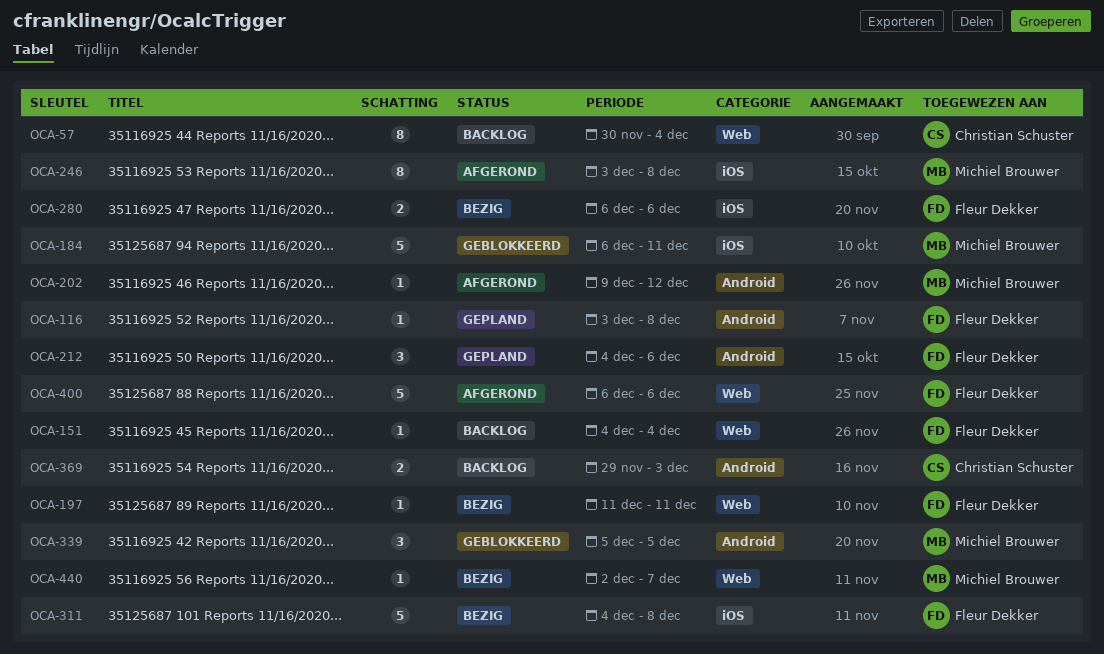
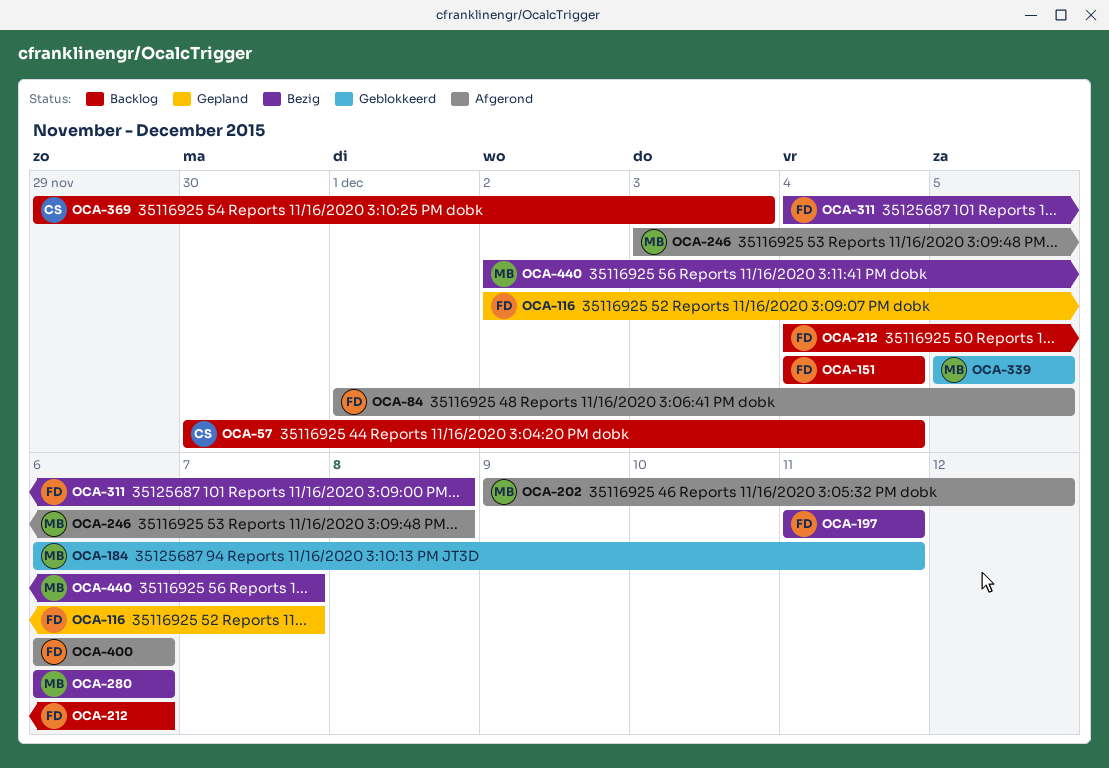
OCA-84: none -> present
OCA-116, start: Dec 3 -> Dec 2
OCA-116, due: Dec 8 -> Dec 7
OCA-212, status: Gepland -> Backlog
OCA-280, owner: Fleur Dekker -> Michiel Brouwer

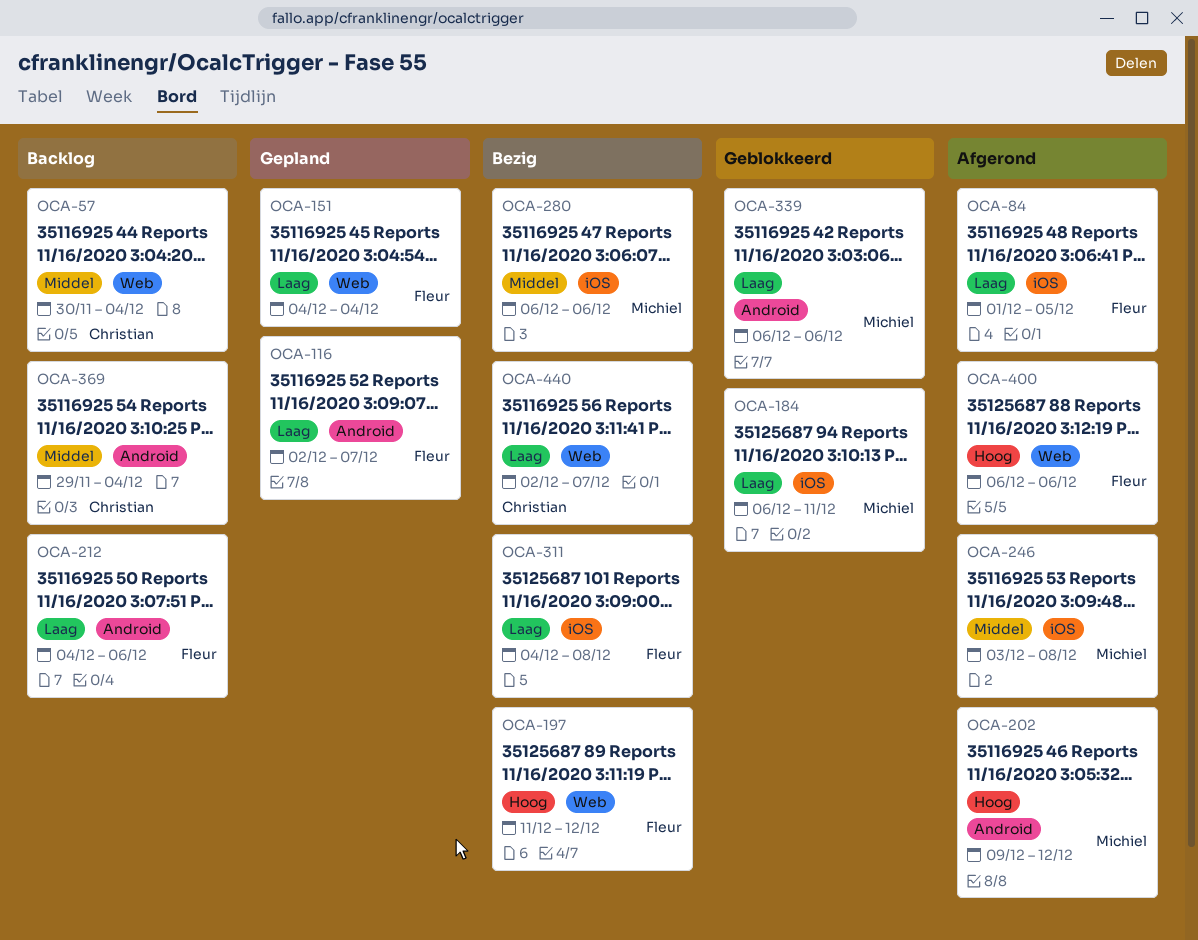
OCA-151, status: Backlog -> Gepland
OCA-197, due: Dec 11 -> Dec 12
OCA-339, start: Dec 5 -> Dec 6
OCA-339, due: Dec 5 -> Dec 6
OCA-369, due: Dec 3 -> Dec 4
OCA-440, owner: Michiel -> Christian

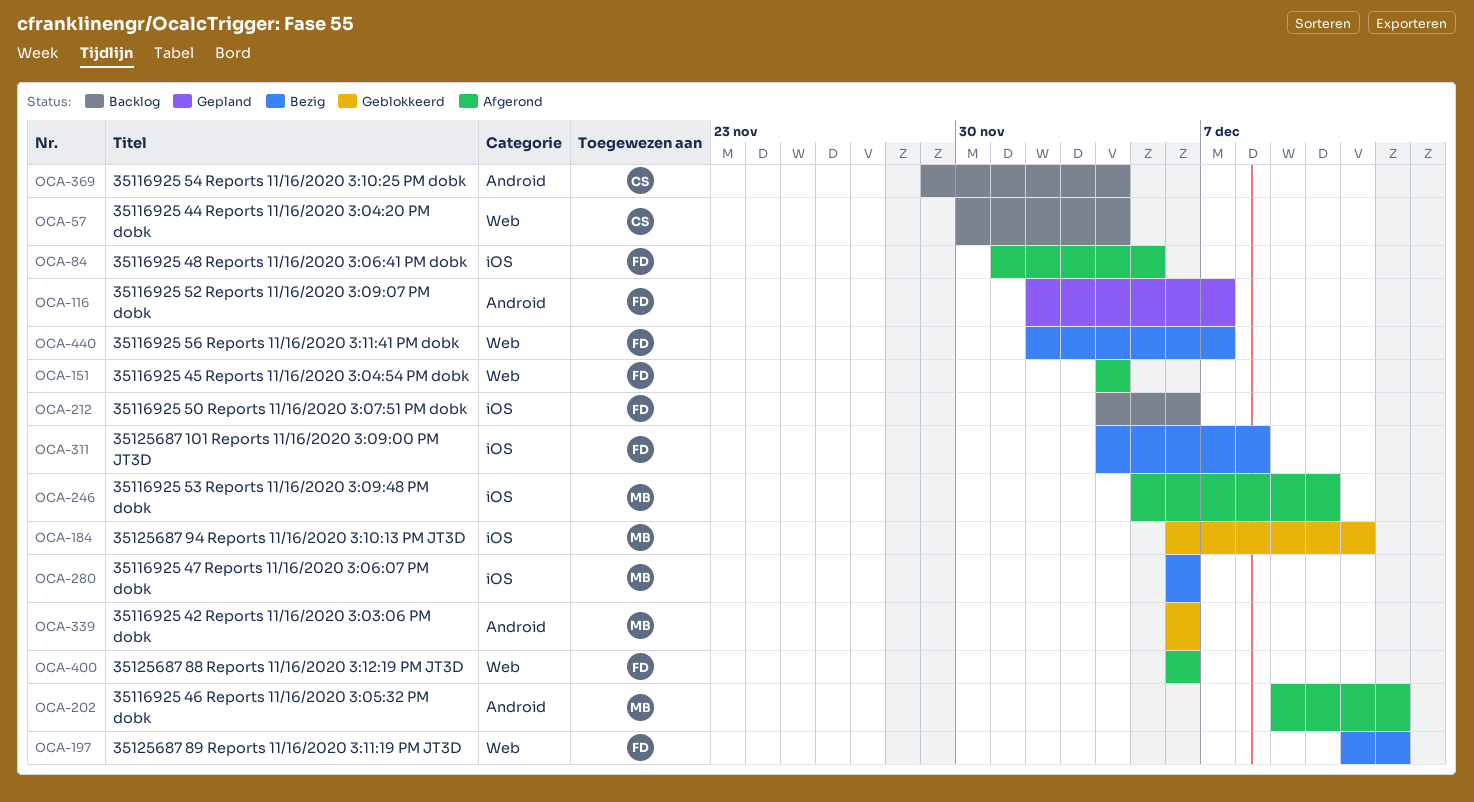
OCA-151, status: Gepland -> Afgerond
OCA-212, label: Android -> iOS
OCA-246, start: Dec 3 -> Dec 5
OCA-246, due: Dec 8 -> Dec 10
OCA-440, owner: Christian -> Fleur

